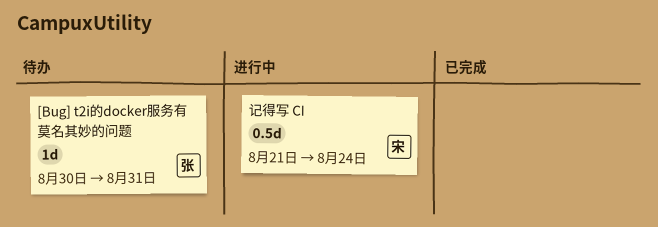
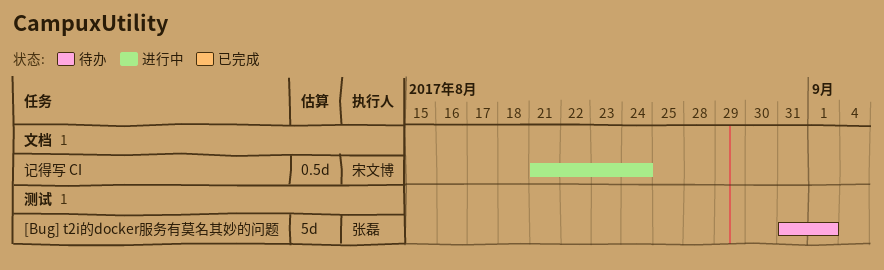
[Bug] t2i的docker服务有莫名其妙的问题, estimate: 1d -> 5d
[Bug] t2i的docker服务有莫名其妙的问题, start: Aug 30 -> Aug 31
[Bug] t2i的docker服务有莫名其妙的问题, due: Aug 31 -> Sep 1

